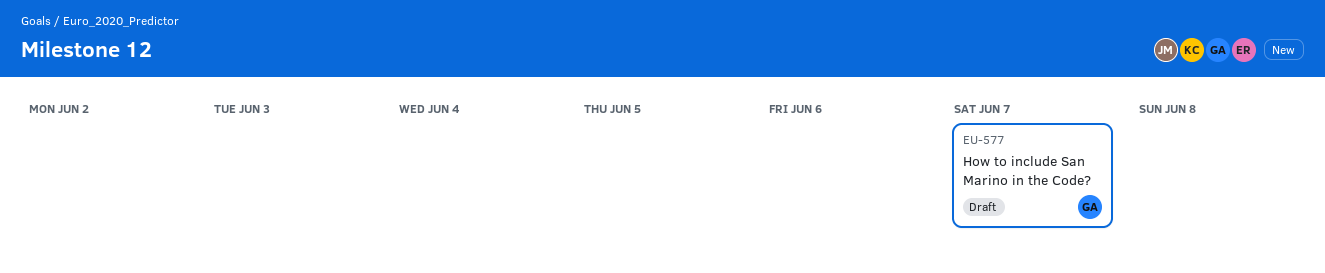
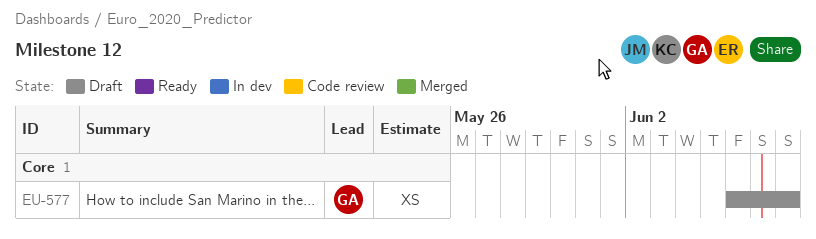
EU-577, due: Jun 7 -> Jun 8

